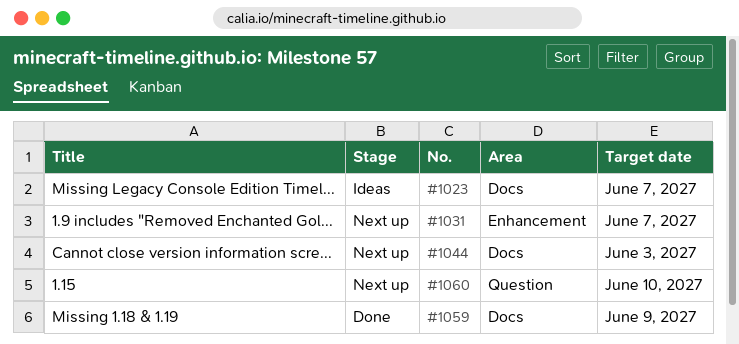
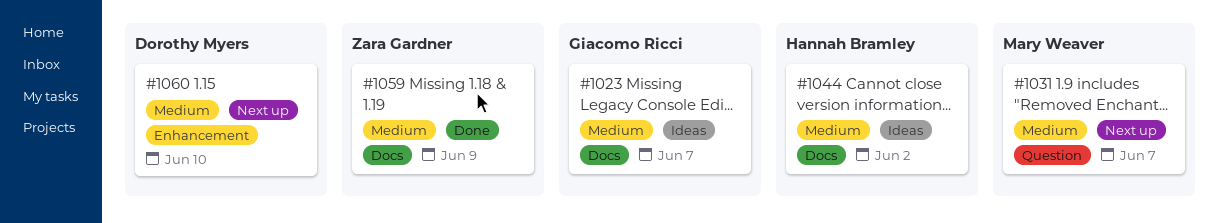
#1031, label: Enhancement -> Question
#1044, status: Next up -> Ideas
#1044, due: Jun 3 -> Jun 2
#1060, label: Question -> Enhancement

